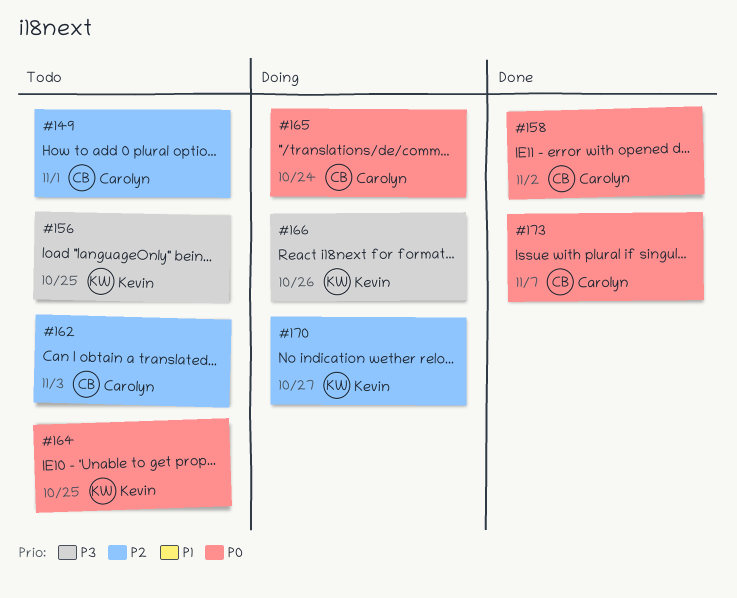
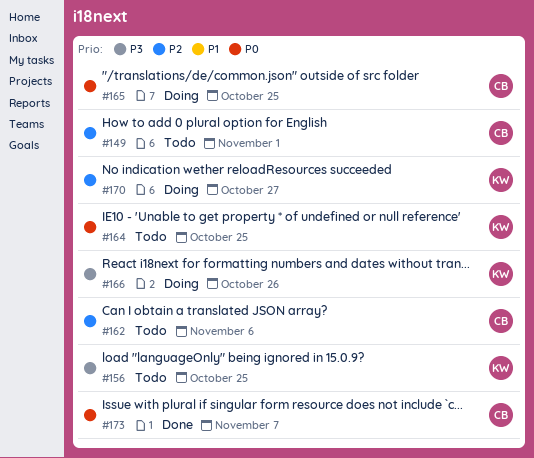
#158: present -> none
#162, due: Nov 3 -> Nov 6
#165, due: Oct 24 -> Oct 25

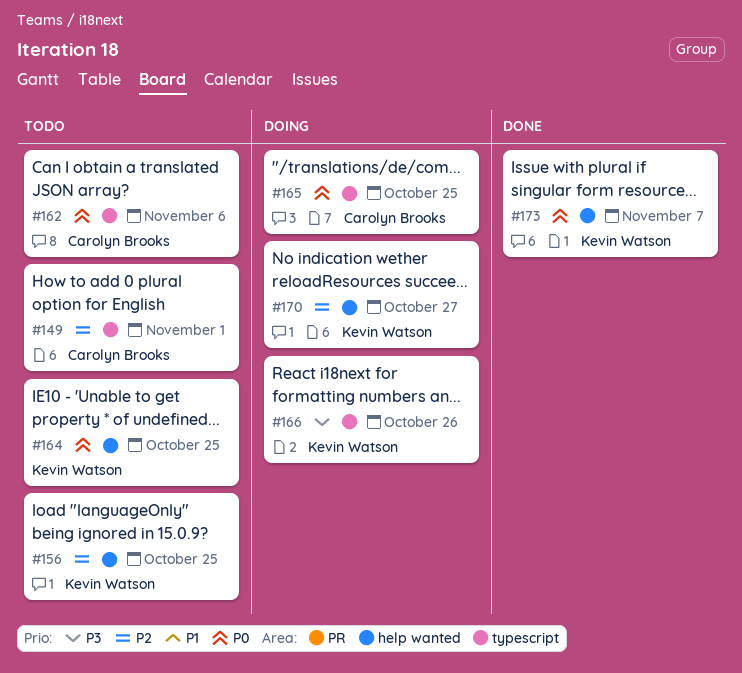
#156, priority: P3 -> P2
#162, priority: P2 -> P0
#173, owner: Carolyn Brooks -> Kevin Watson

